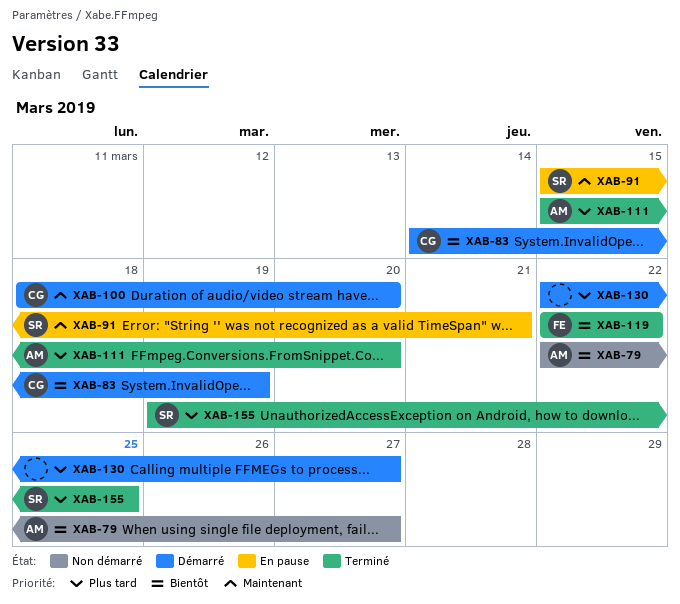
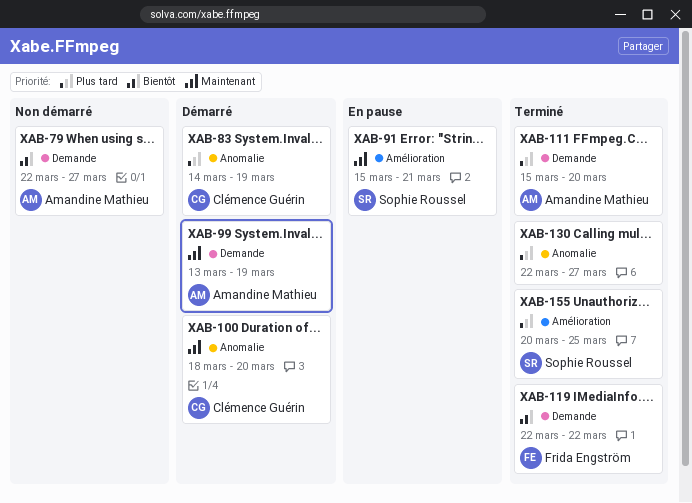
XAB-83, priority: Bientôt -> Plus tard
XAB-99: none -> present
XAB-130, status: Démarré -> Terminé
XAB-155, start: Mar 19 -> Mar 20

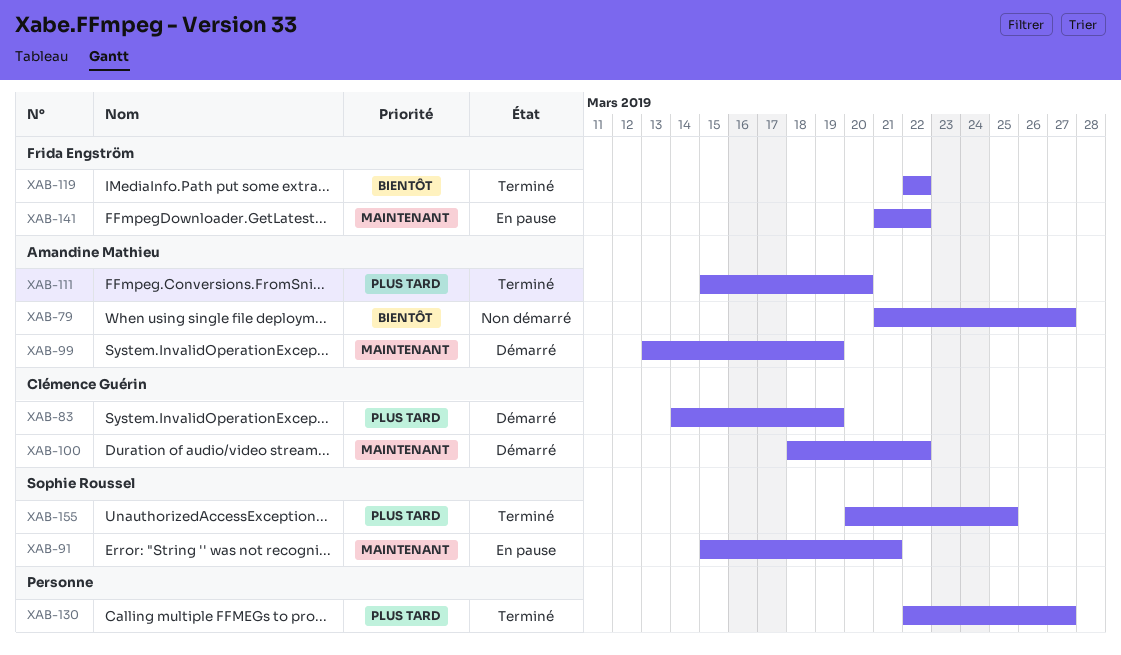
XAB-79, start: Mar 22 -> Mar 21
XAB-100, due: Mar 20 -> Mar 22
XAB-141: none -> present

